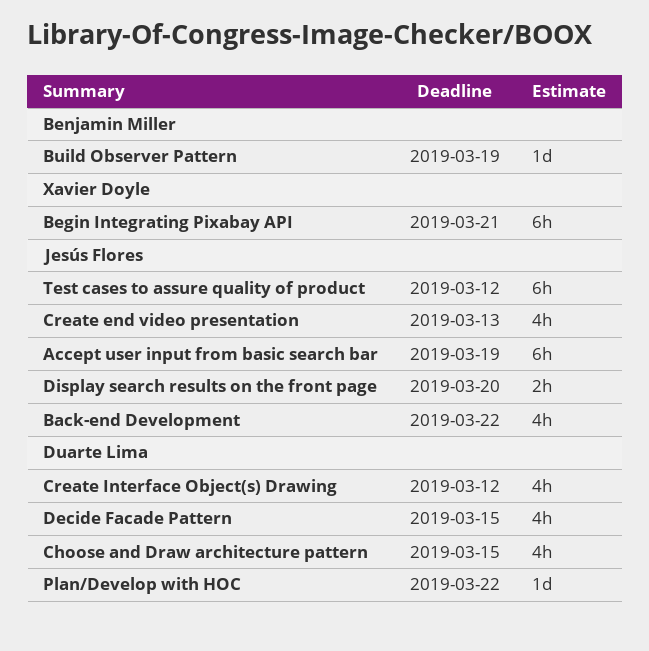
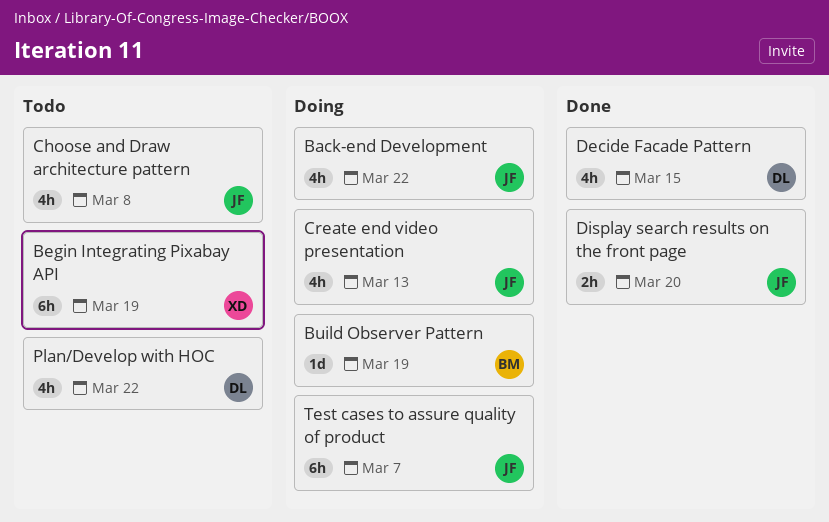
Accept user input from basic search bar: present -> none
Begin Integrating Pixabay API, due: Mar 21 -> Mar 19
Choose and Draw architecture pattern, owner: Duarte Lima -> Jesús Flores
Choose and Draw architecture pattern, due: Mar 15 -> Mar 8
Create Interface Object(s) Drawing: present -> none
Plan/Develop with HOC, estimate: 1d -> 4h
Test cases to assure quality of product, due: Mar 12 -> Mar 7

